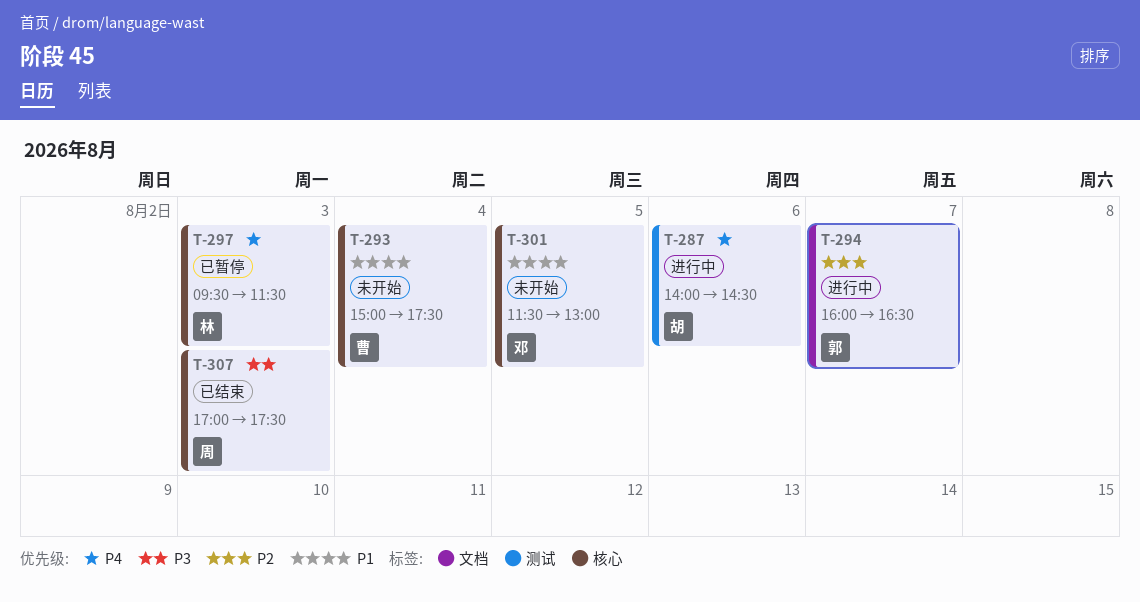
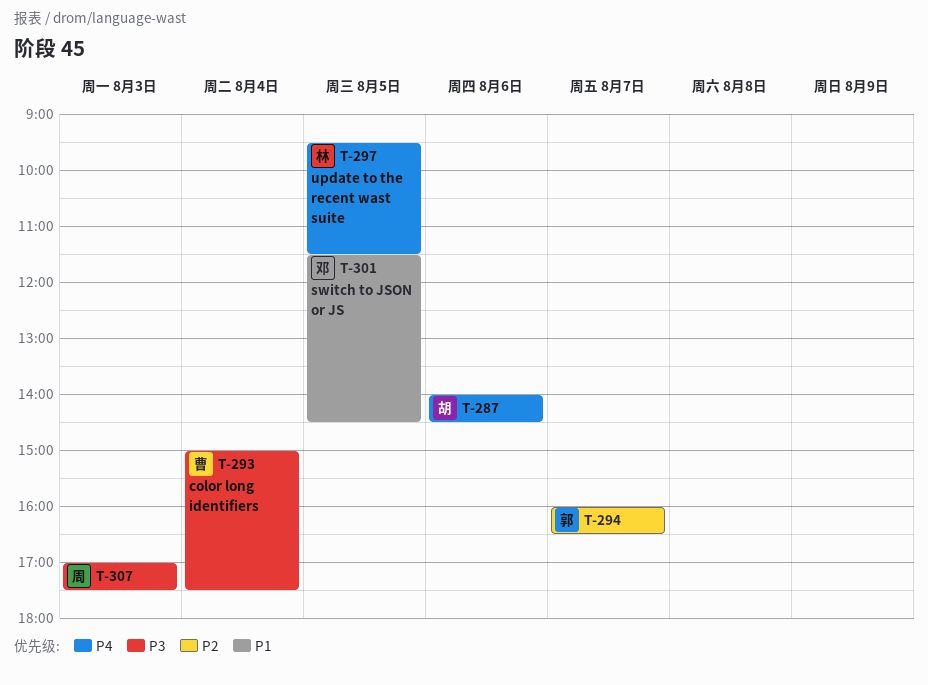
T-293, priority: P1 -> P3
T-297, day: Aug 3 -> Aug 5
T-301, ends: 13:00 -> 14:30

